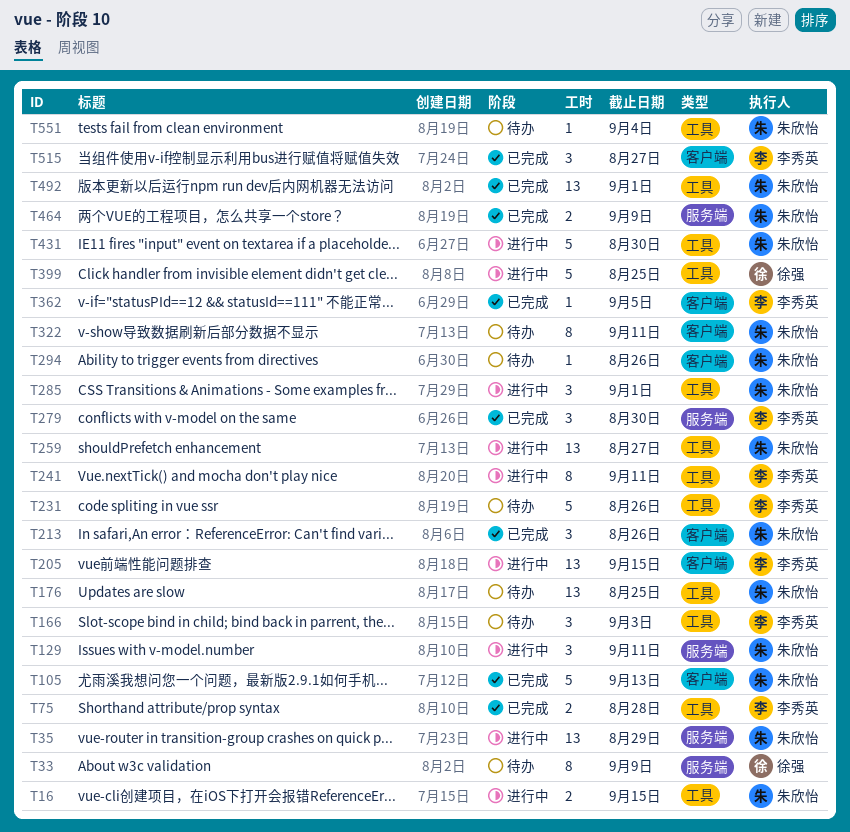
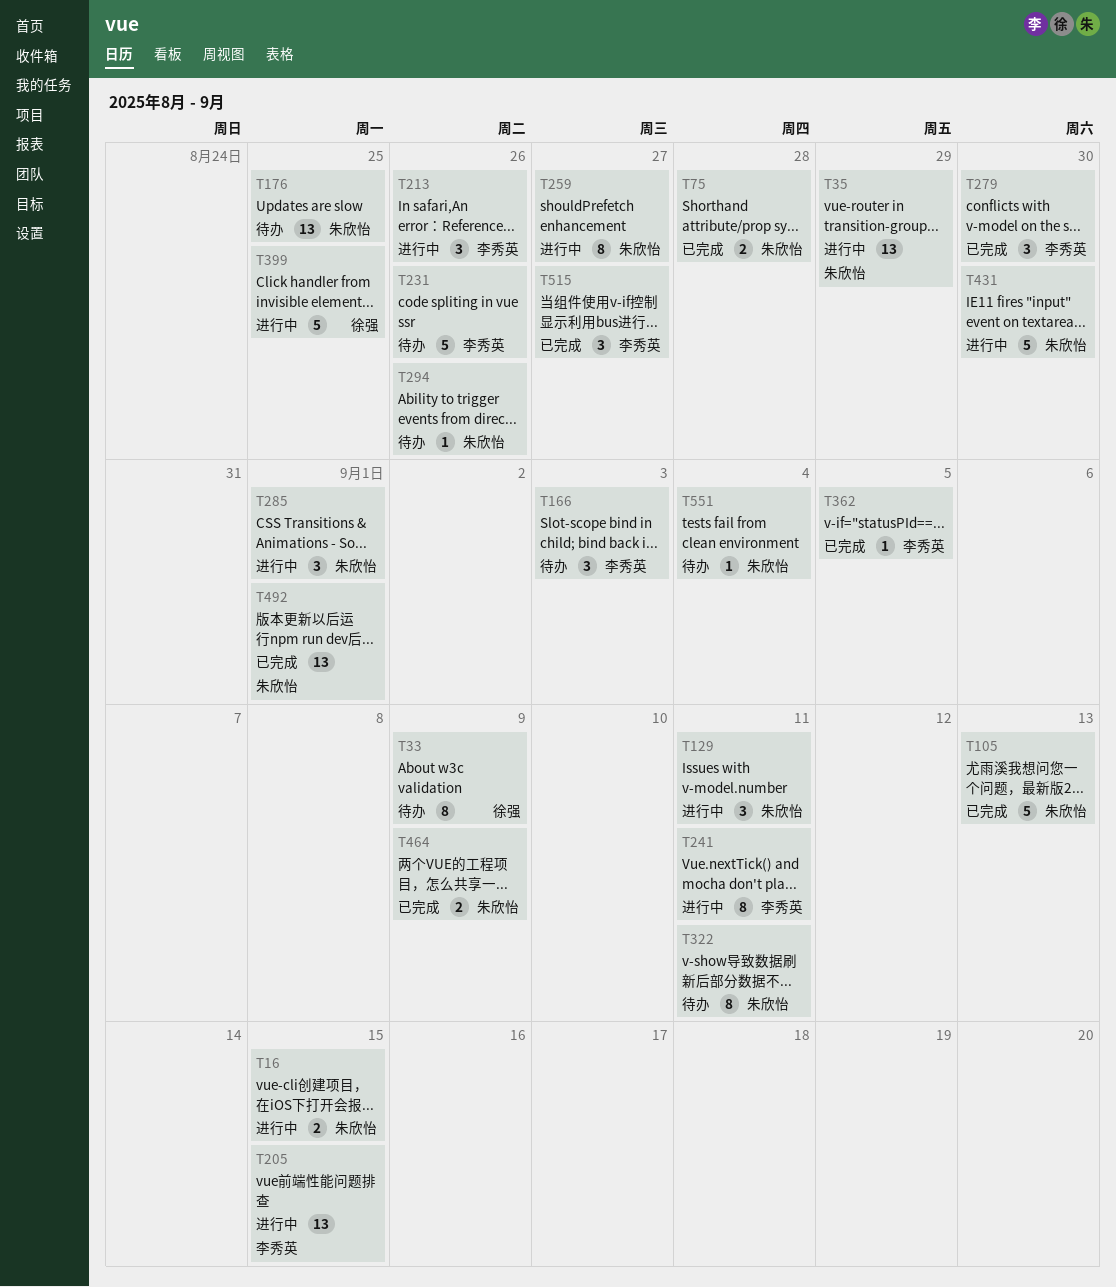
T75, owner: 李秀英 -> 朱欣怡
T213, status: 已完成 -> 进行中
T213, owner: 朱欣怡 -> 李秀英
T259, estimate: 13 -> 8

